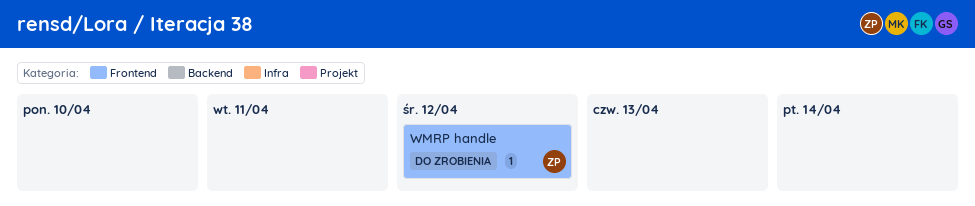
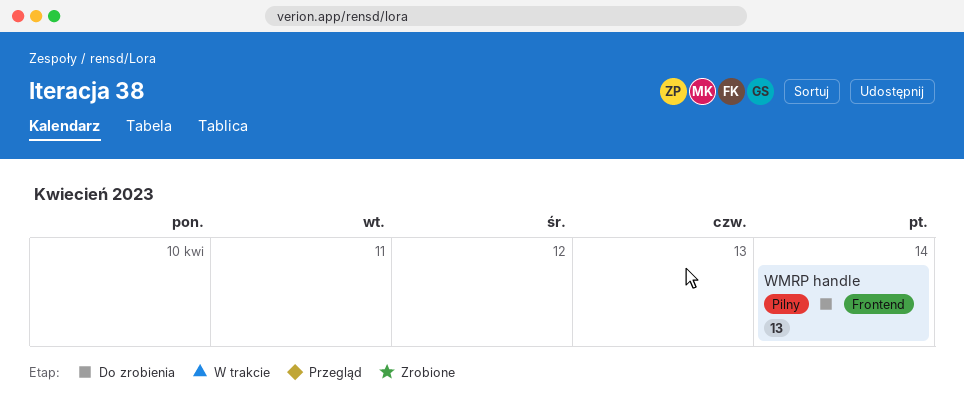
WMRP handle, estimate: 1 -> 13
WMRP handle, due: Apr 12 -> Apr 14

